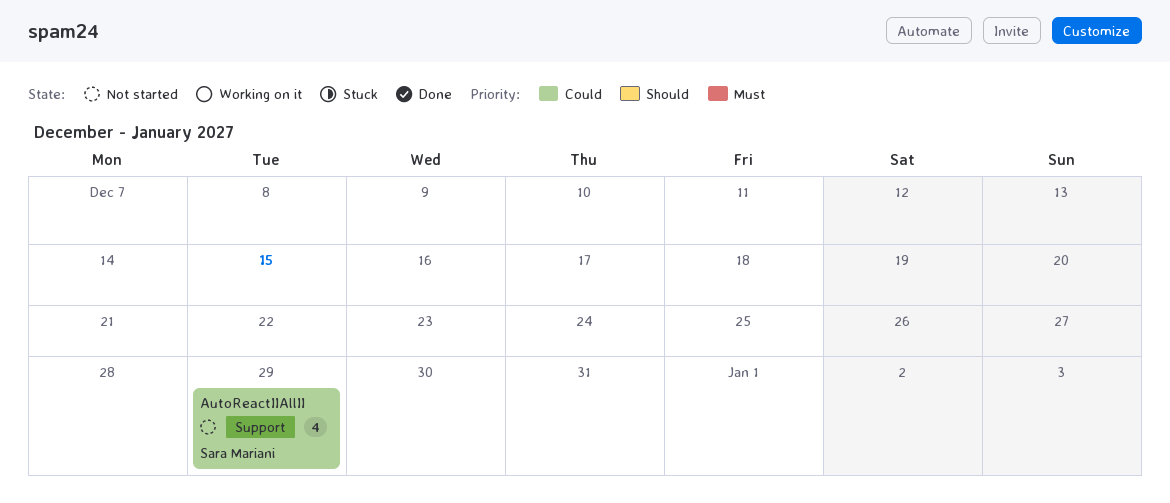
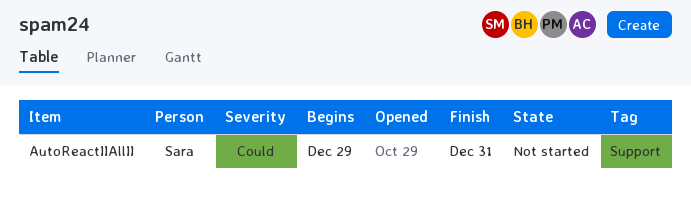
AutoReactIIAllII, due: Dec 29 -> Dec 31

